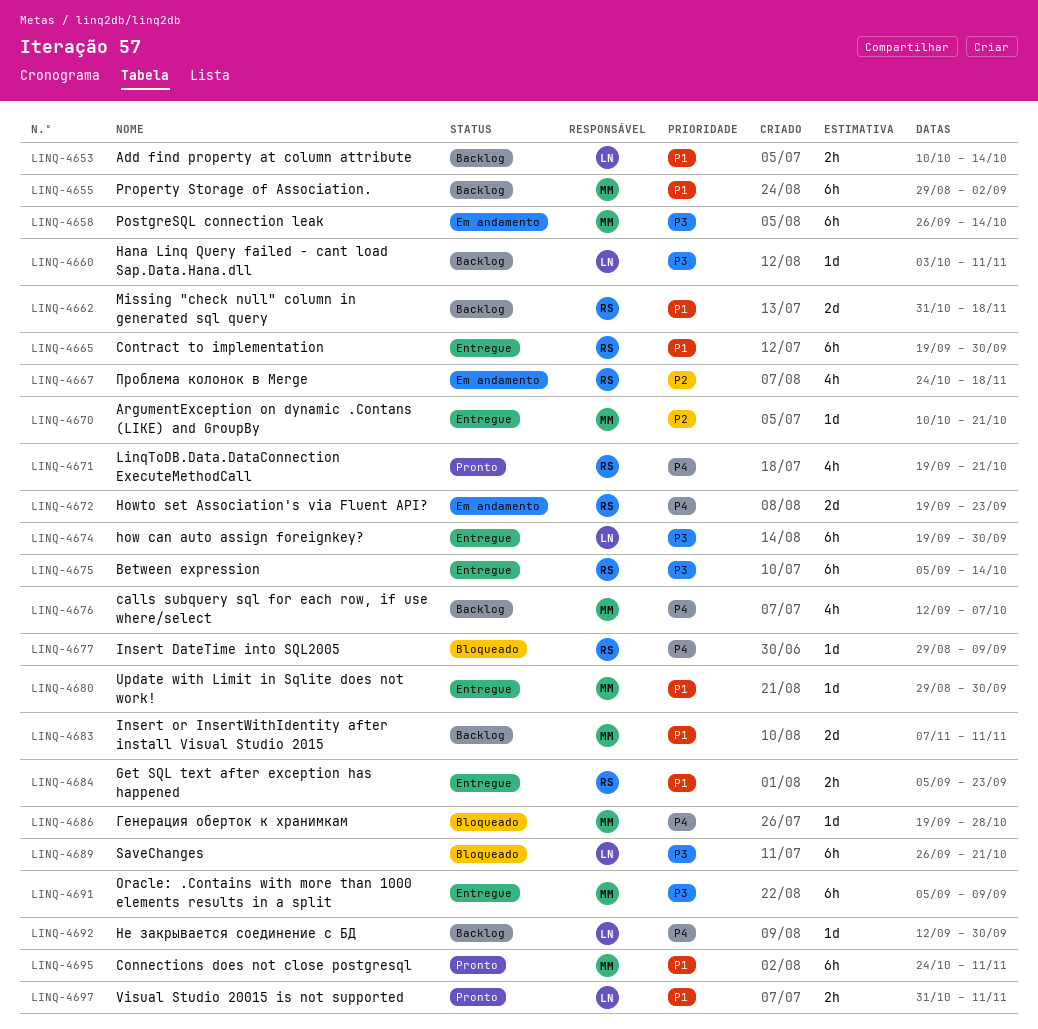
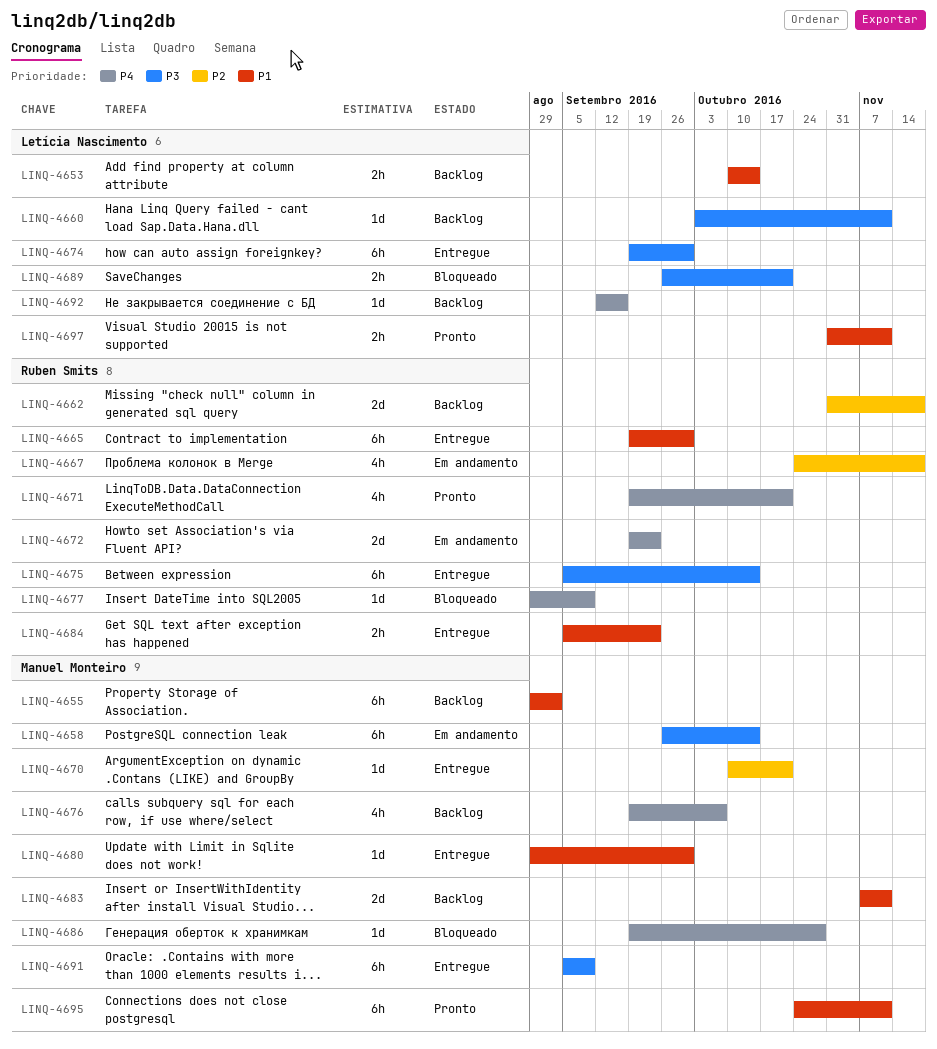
LINQ-4662, priority: P1 -> P2
LINQ-4676, start: Sep 12 -> Sep 19
LINQ-4689, estimate: 6h -> 2h
LINQ-4692, due: Sep 30 -> Sep 16

